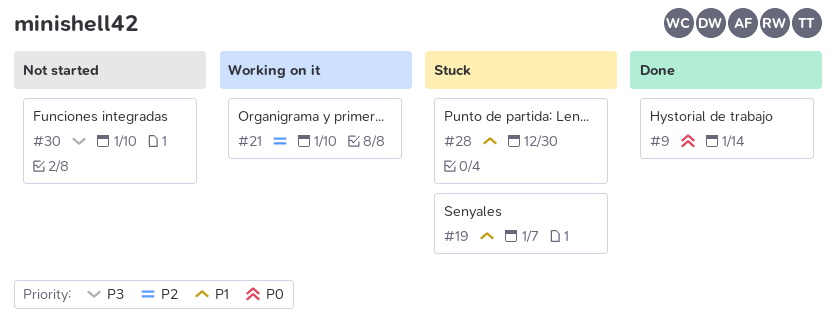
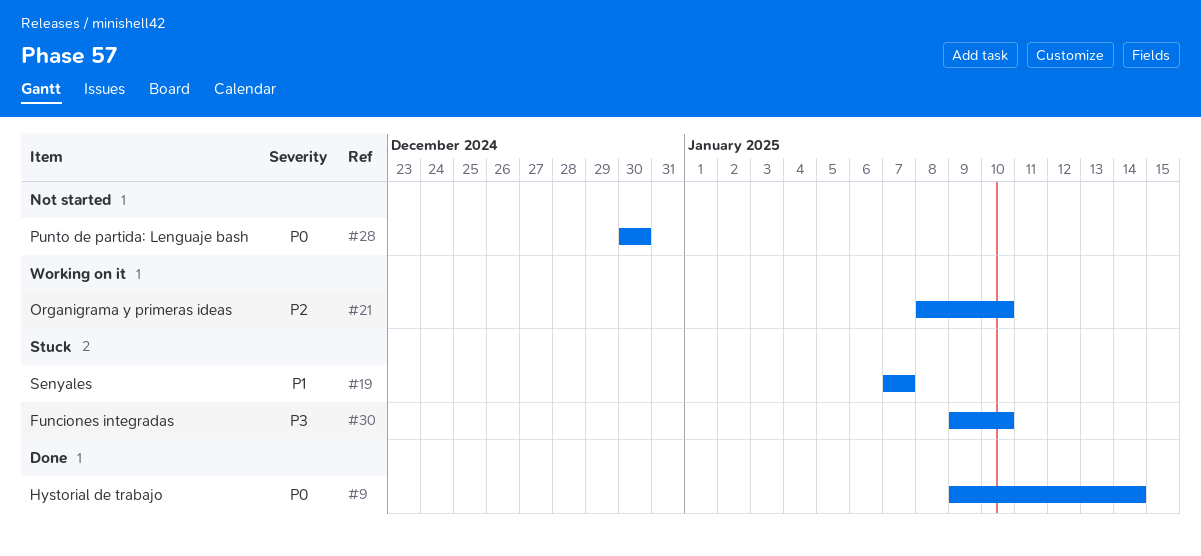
#28, status: Stuck -> Not started
#28, priority: P1 -> P0
#30, status: Not started -> Stuck

